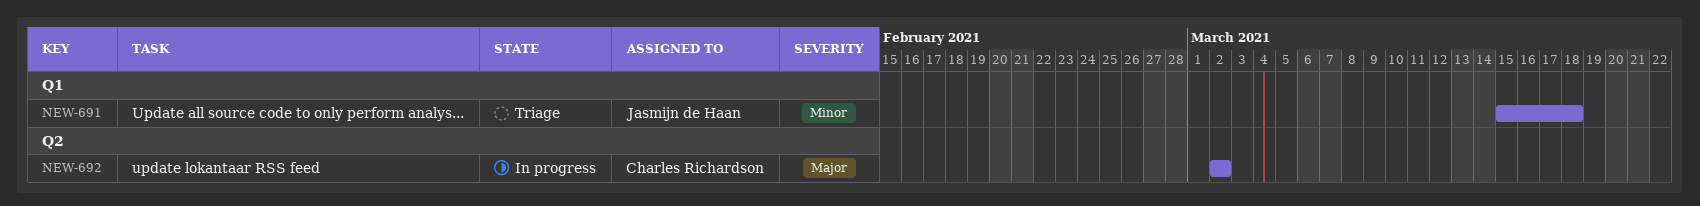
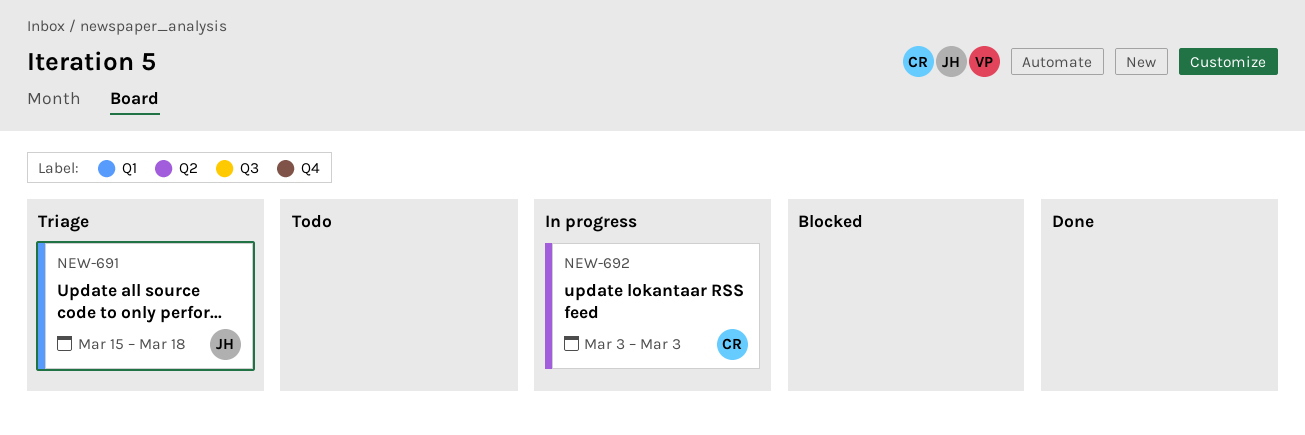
NEW-692, start: Mar 2 -> Mar 3
NEW-692, due: Mar 2 -> Mar 3

